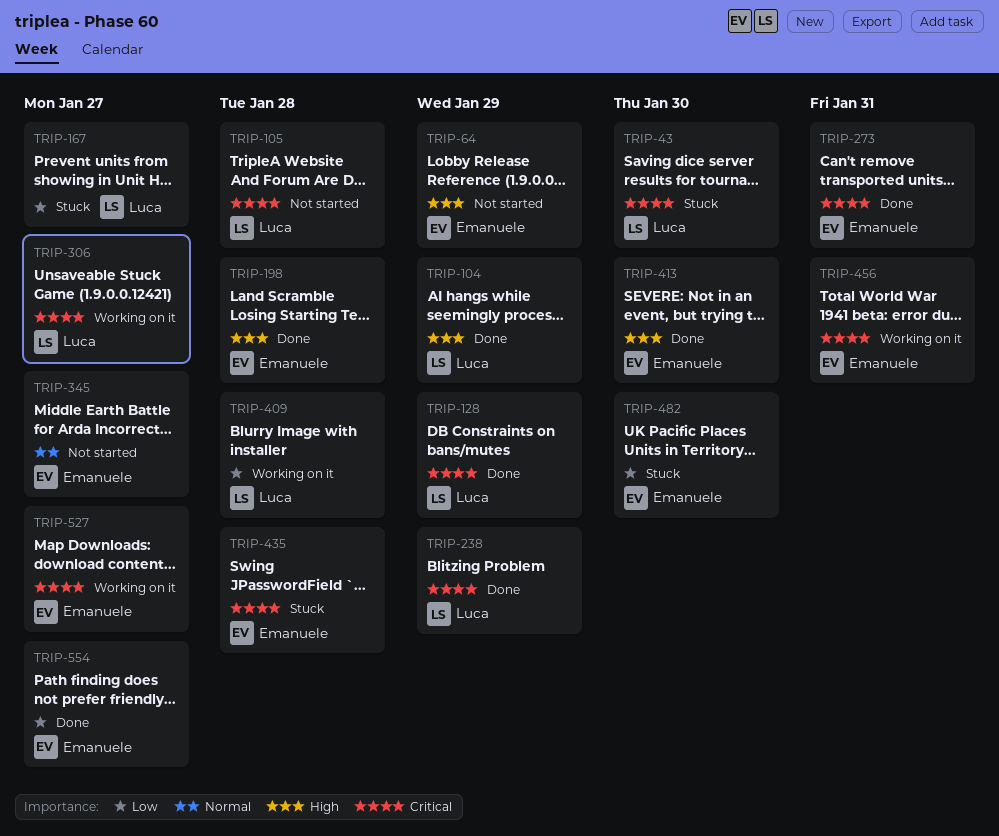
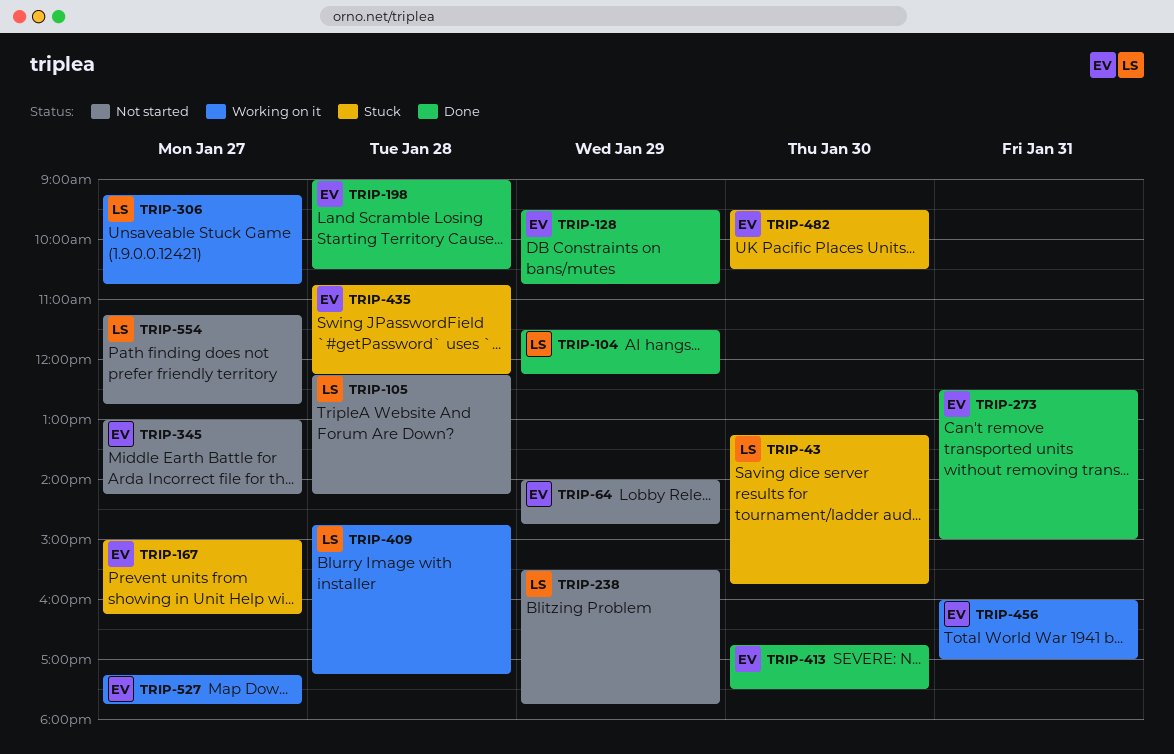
TRIP-128, owner: Luca -> Emanuele
TRIP-167, owner: Luca -> Emanuele
TRIP-238, status: Done -> Not started
TRIP-554, status: Done -> Not started
TRIP-554, owner: Emanuele -> Luca

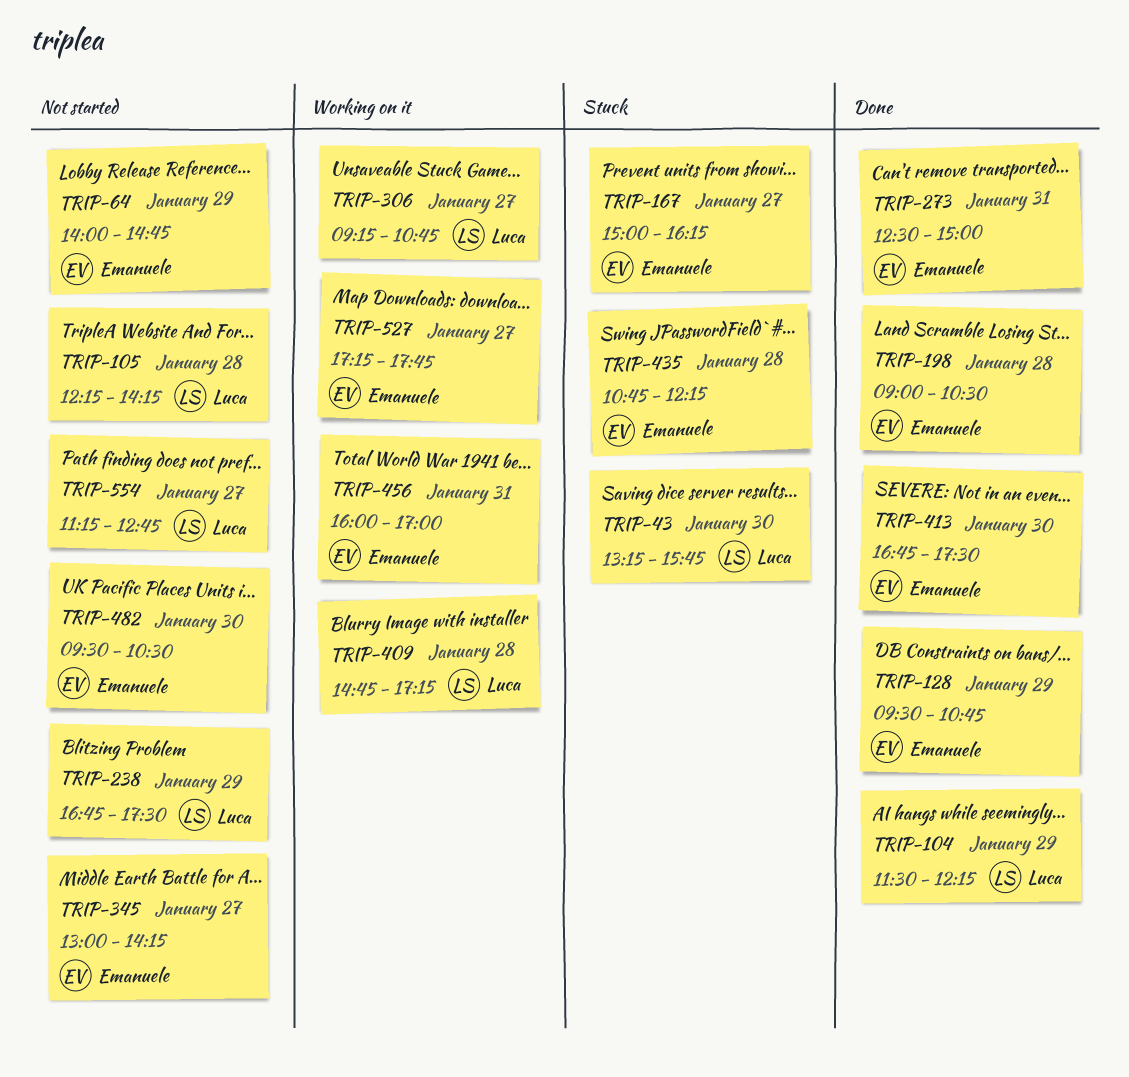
TRIP-238, begins: 15:30 -> 16:45
TRIP-238, ends: 17:45 -> 17:30
TRIP-482, status: Stuck -> Not started

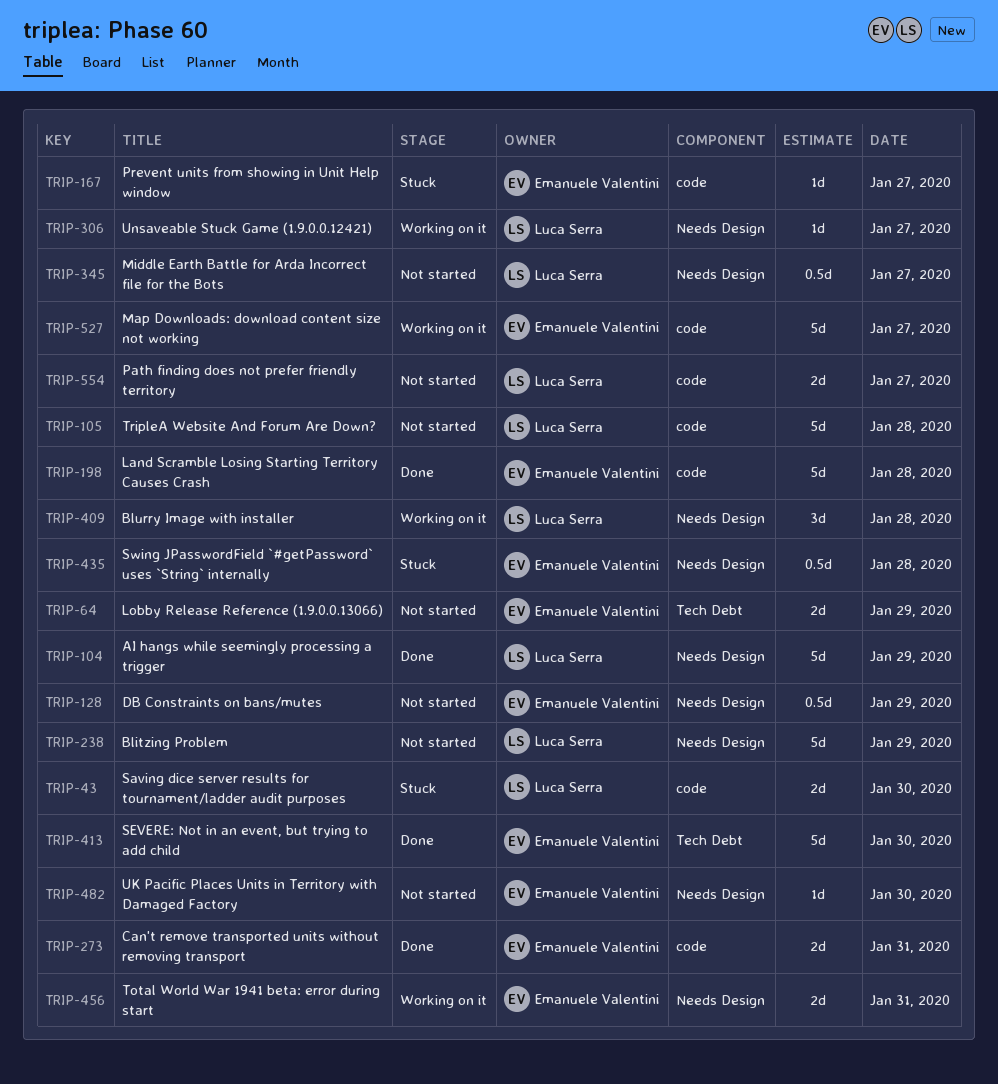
TRIP-128, status: Done -> Not started
TRIP-345, owner: Emanuele Valentini -> Luca Serra

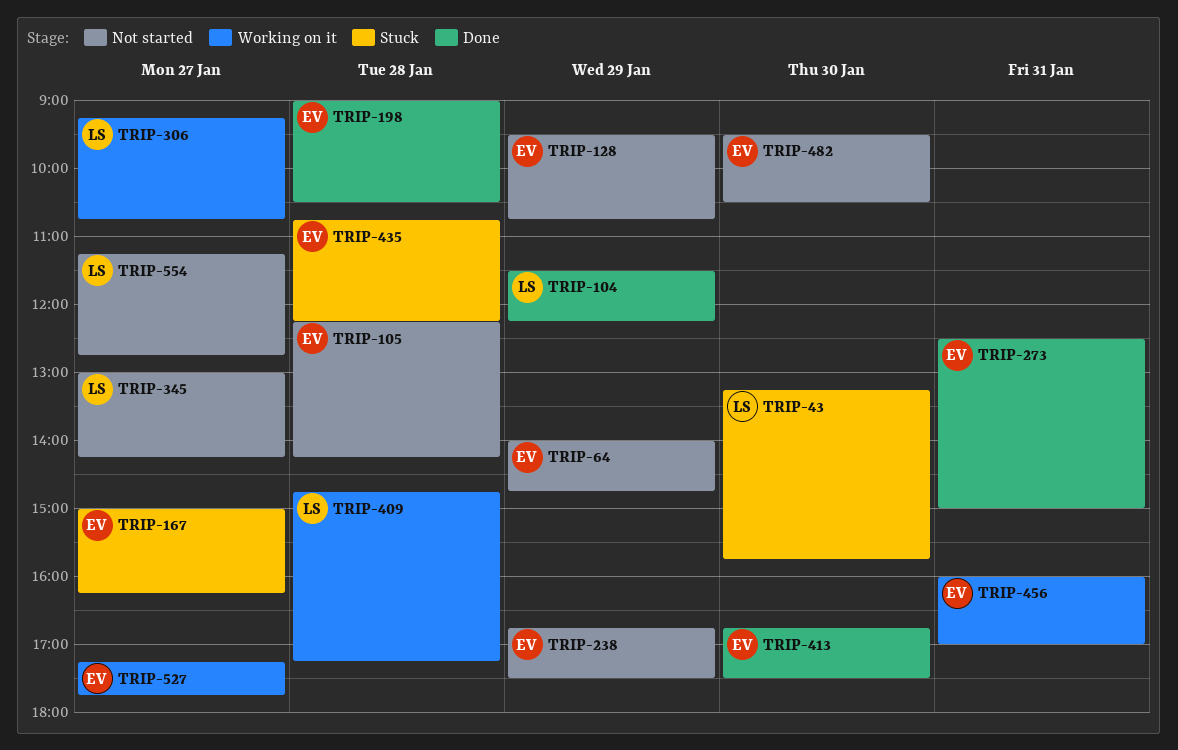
TRIP-105, owner: Luca Serra -> Emanuele Valentini
TRIP-238, owner: Luca Serra -> Emanuele Valentini

